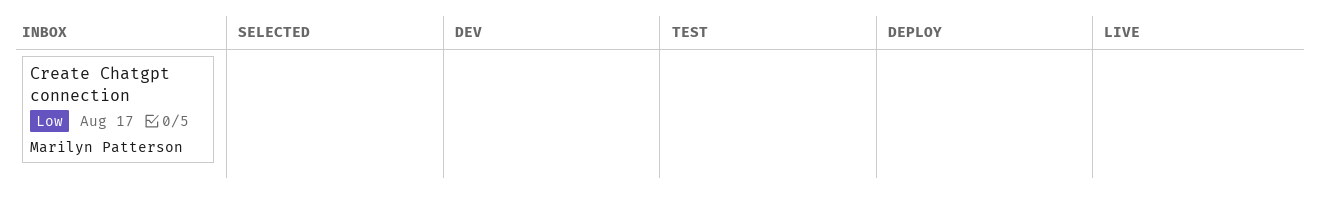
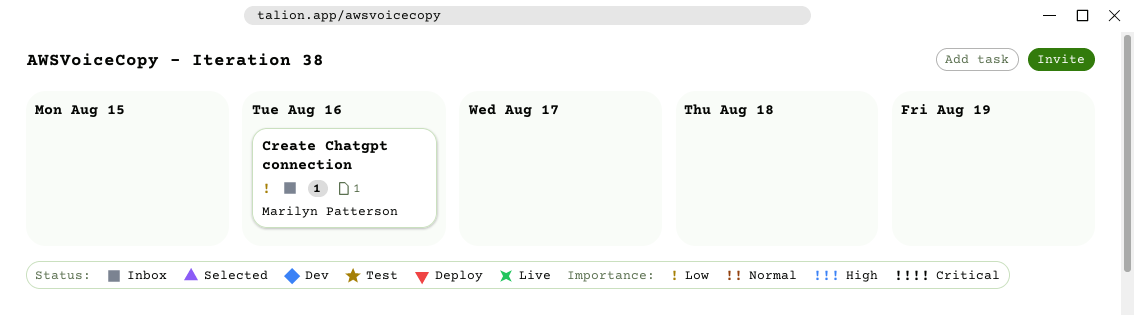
Create Chatgpt connection, due: Aug 17 -> Aug 16

